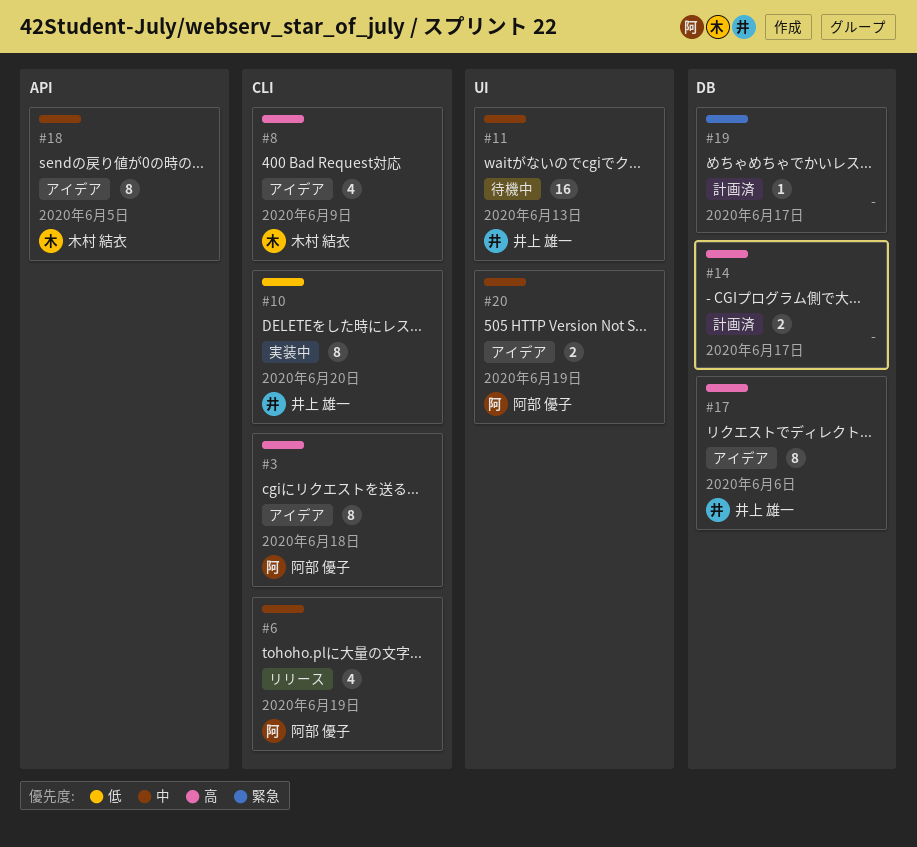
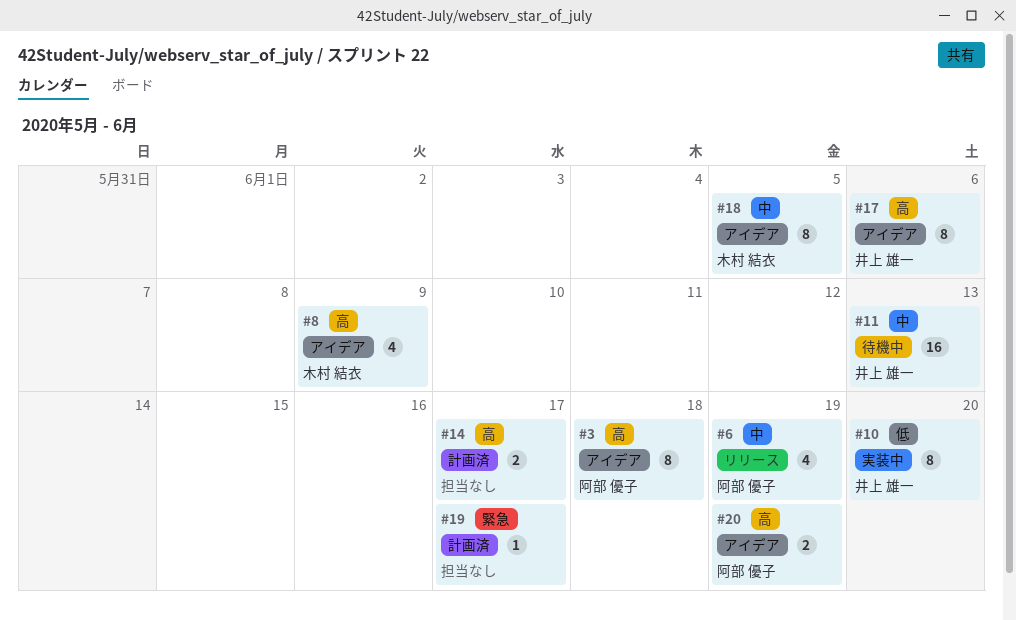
#20, priority: 中 -> 高

